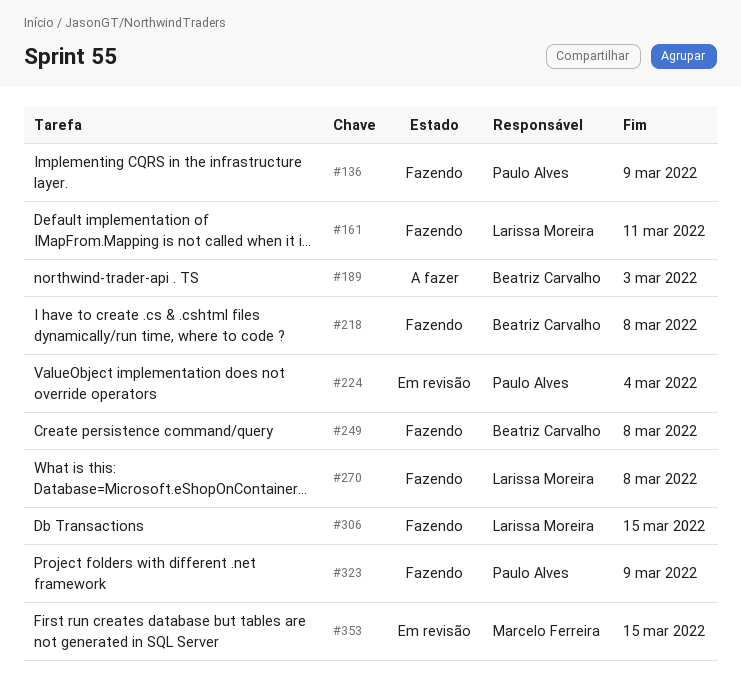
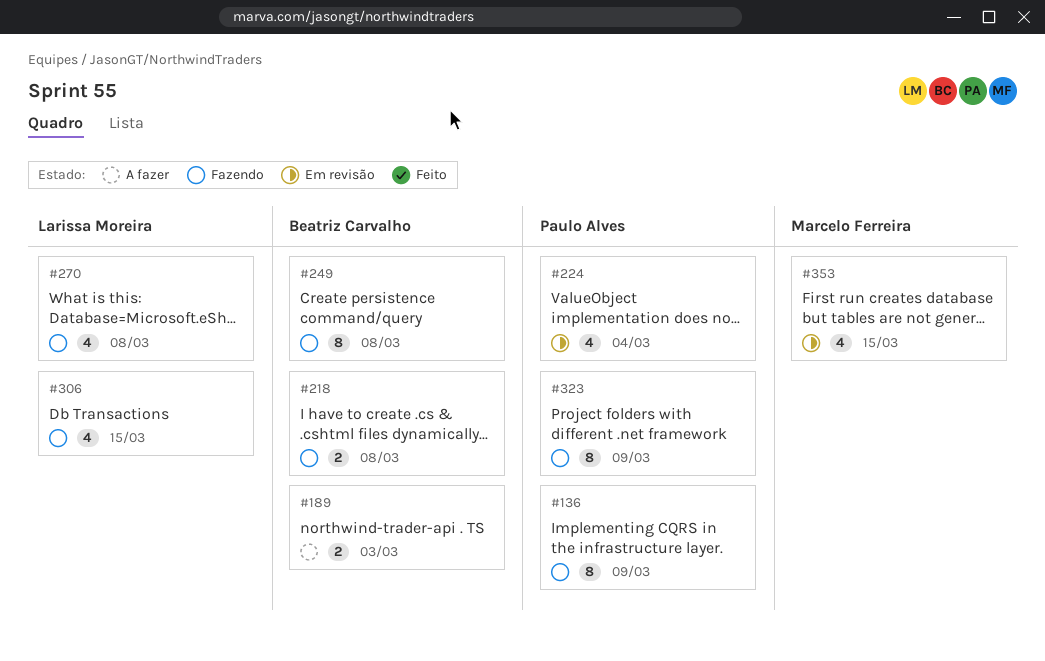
#161: present -> none

